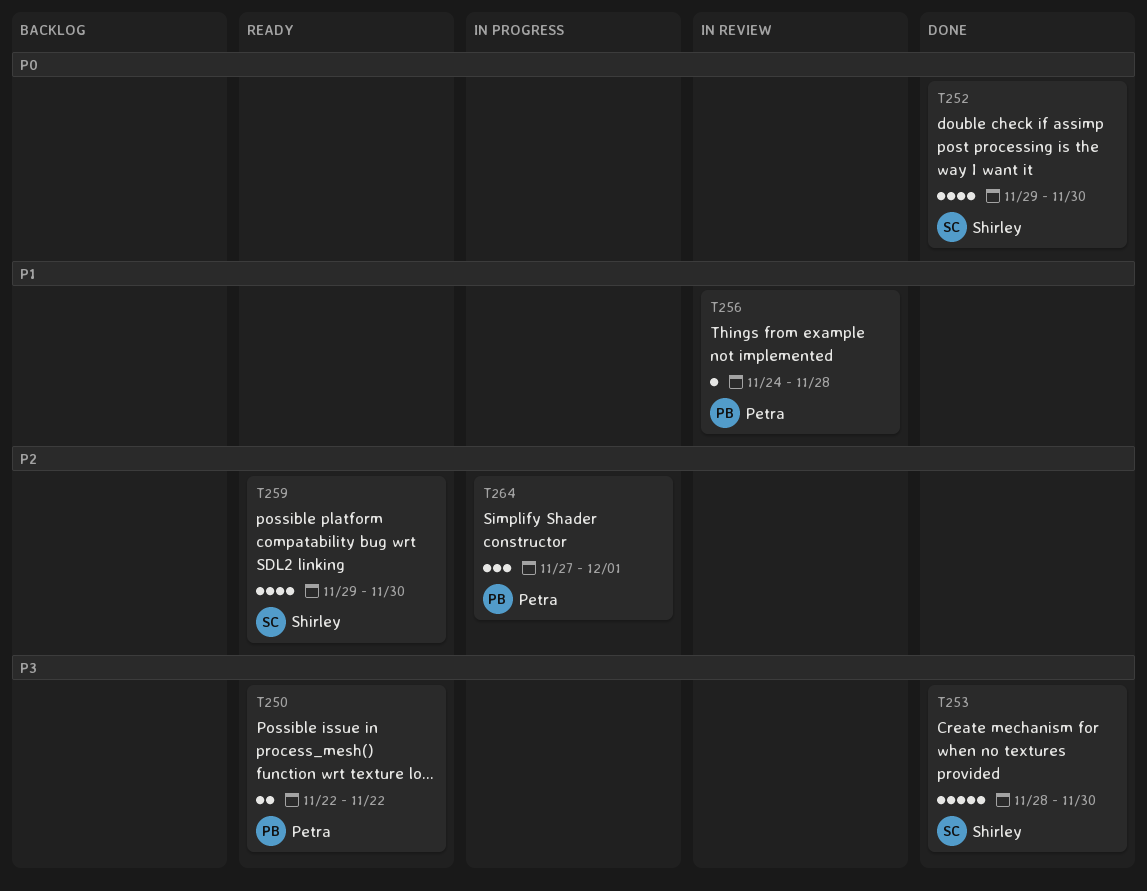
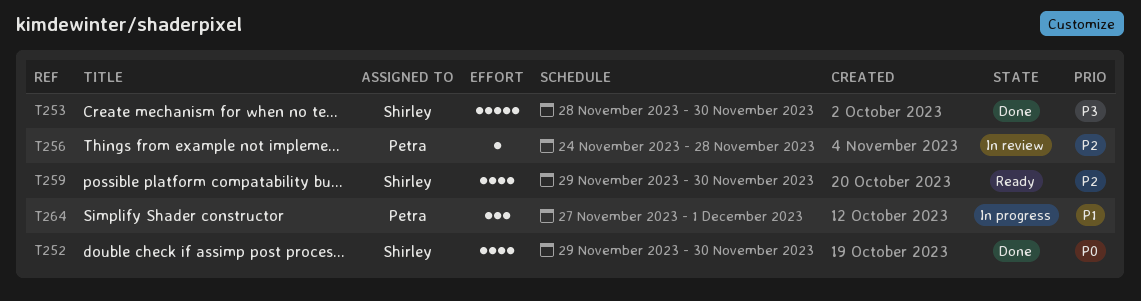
T250: present -> none
T256, priority: P1 -> P2
T264, priority: P2 -> P1

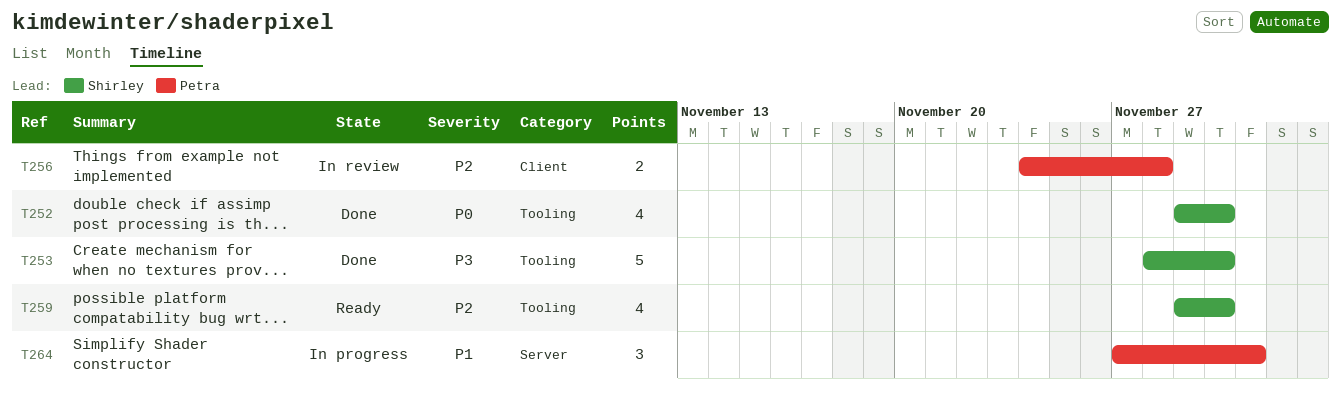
T256, estimate: 1 -> 2

